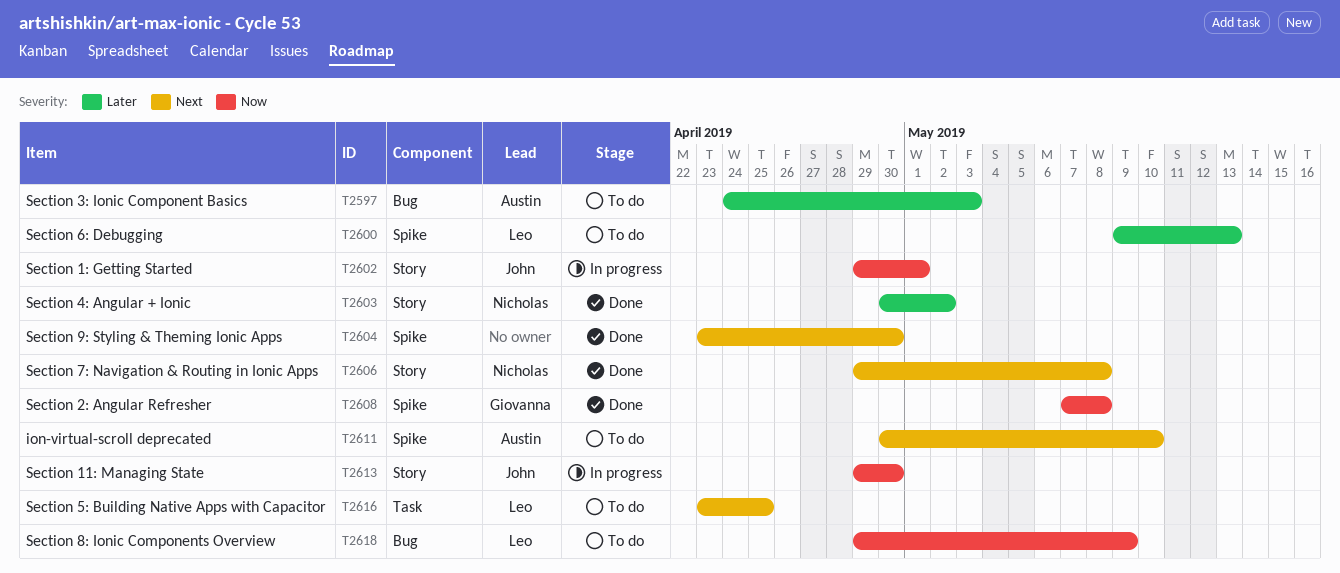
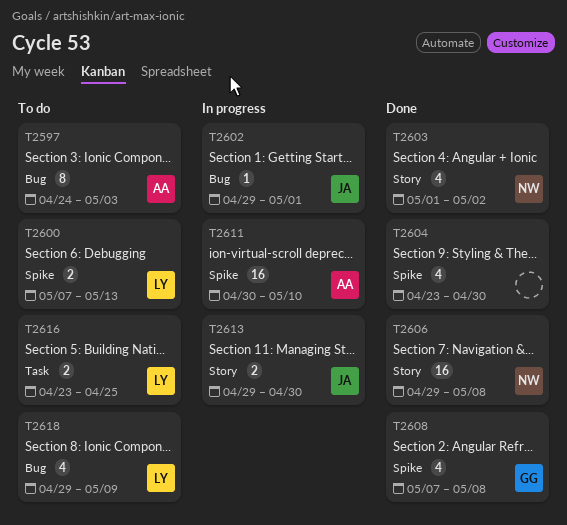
T2600, start: May 9 -> May 7
T2602, label: Story -> Bug
T2603, start: Apr 30 -> May 1
T2611, status: To do -> In progress

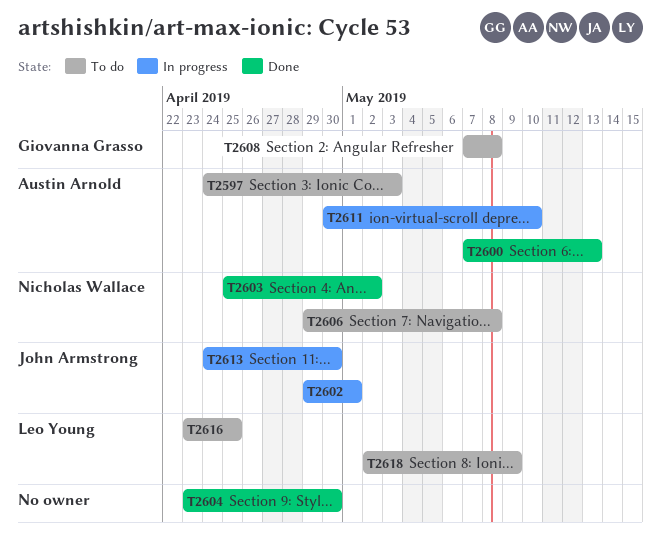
T2600, status: To do -> Done
T2600, owner: Leo Young -> Austin Arnold
T2603, start: May 1 -> Apr 25
T2606, status: Done -> To do
T2608, status: Done -> To do
T2613, start: Apr 29 -> Apr 24
T2618, start: Apr 29 -> May 2

